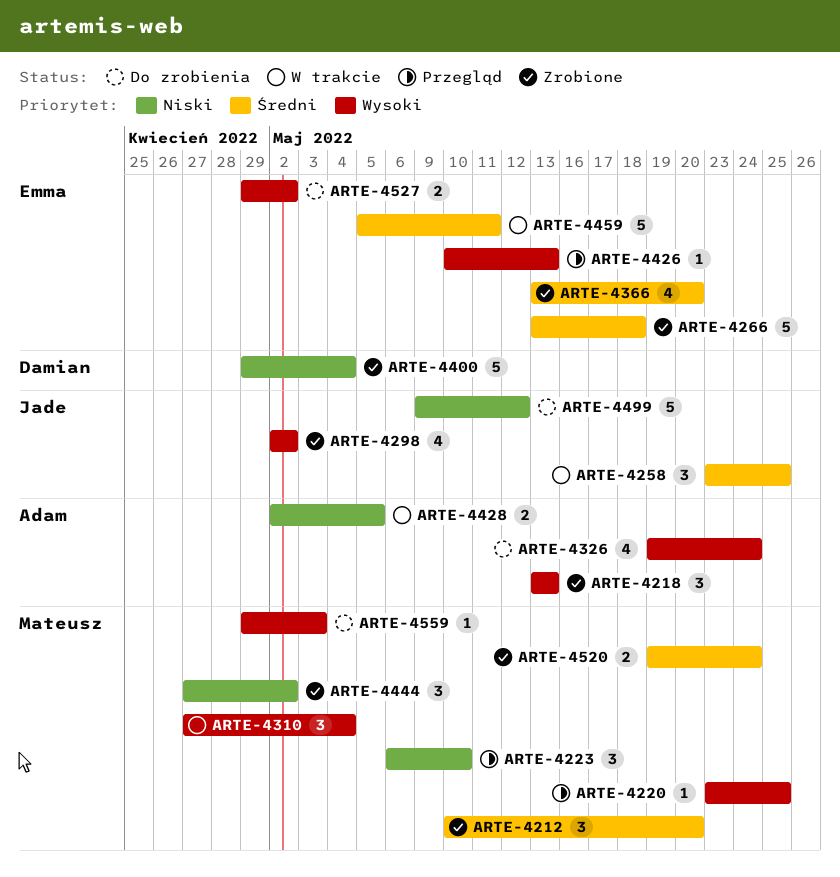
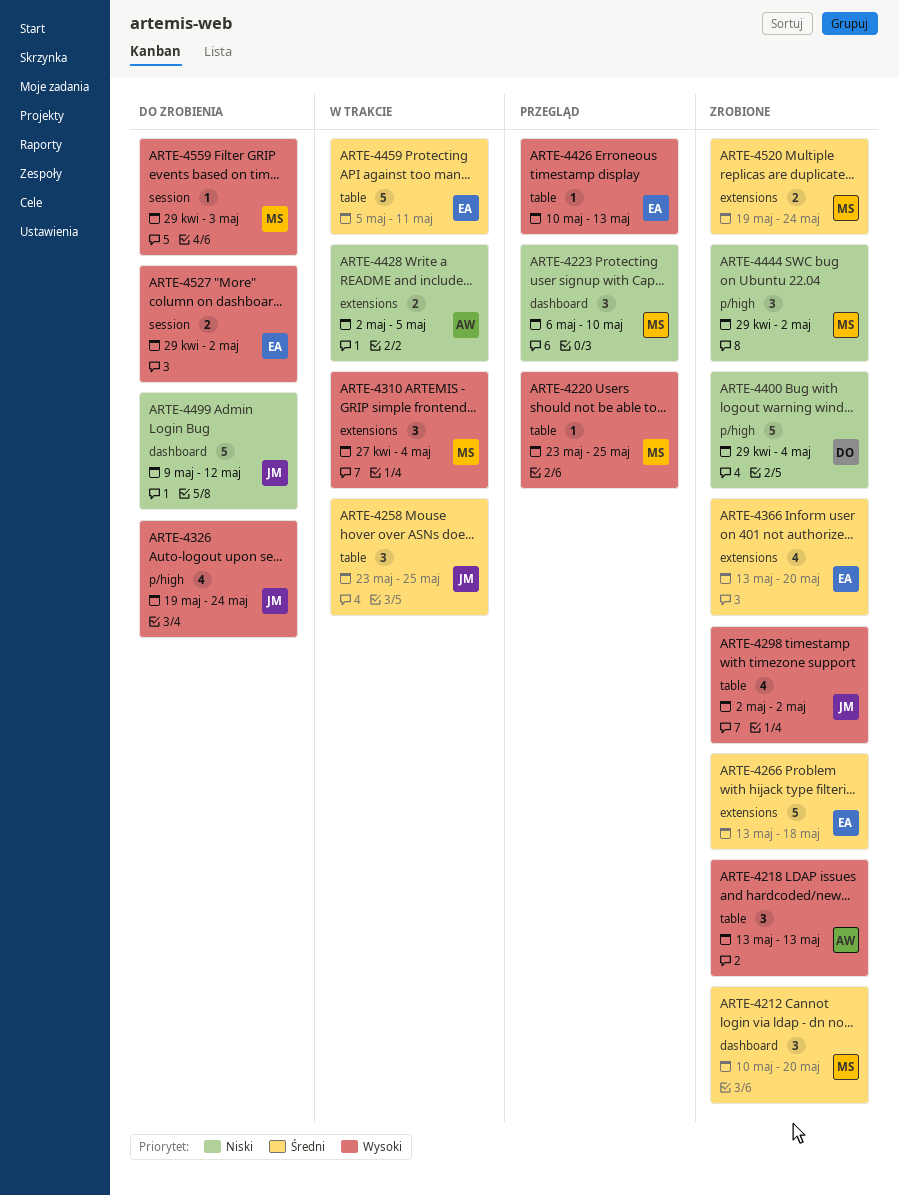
ARTE-4326, owner: Adam -> Jade
ARTE-4444, start: Apr 27 -> Apr 29

